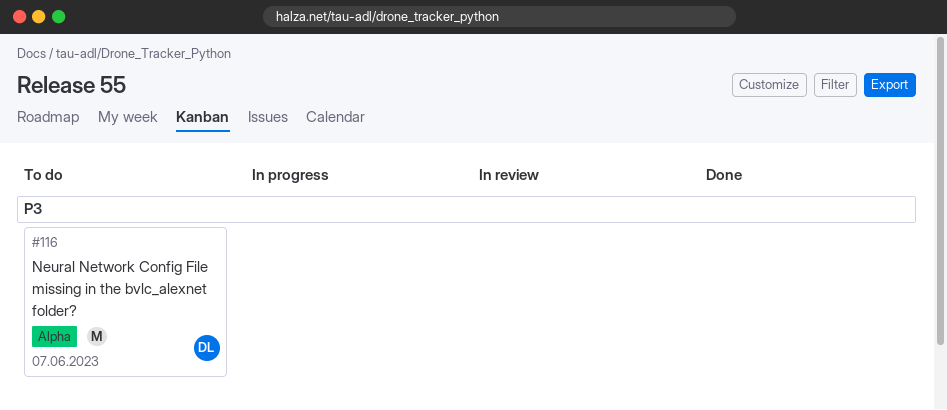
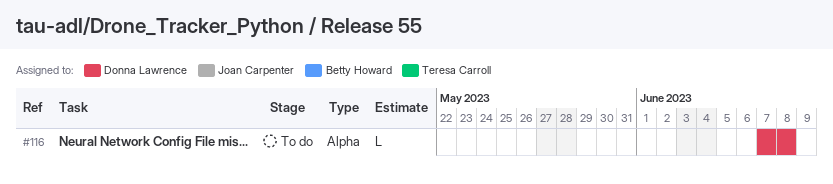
#116, estimate: M -> L
#116, due: Jun 7 -> Jun 8

